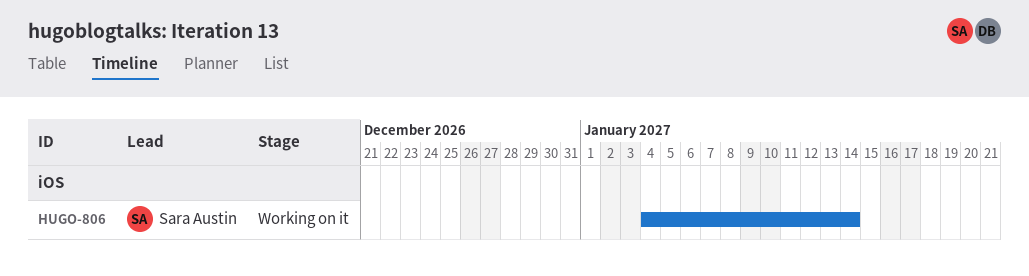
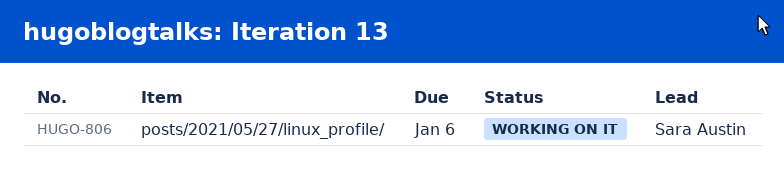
HUGO-806, due: Jan 14 -> Jan 6

